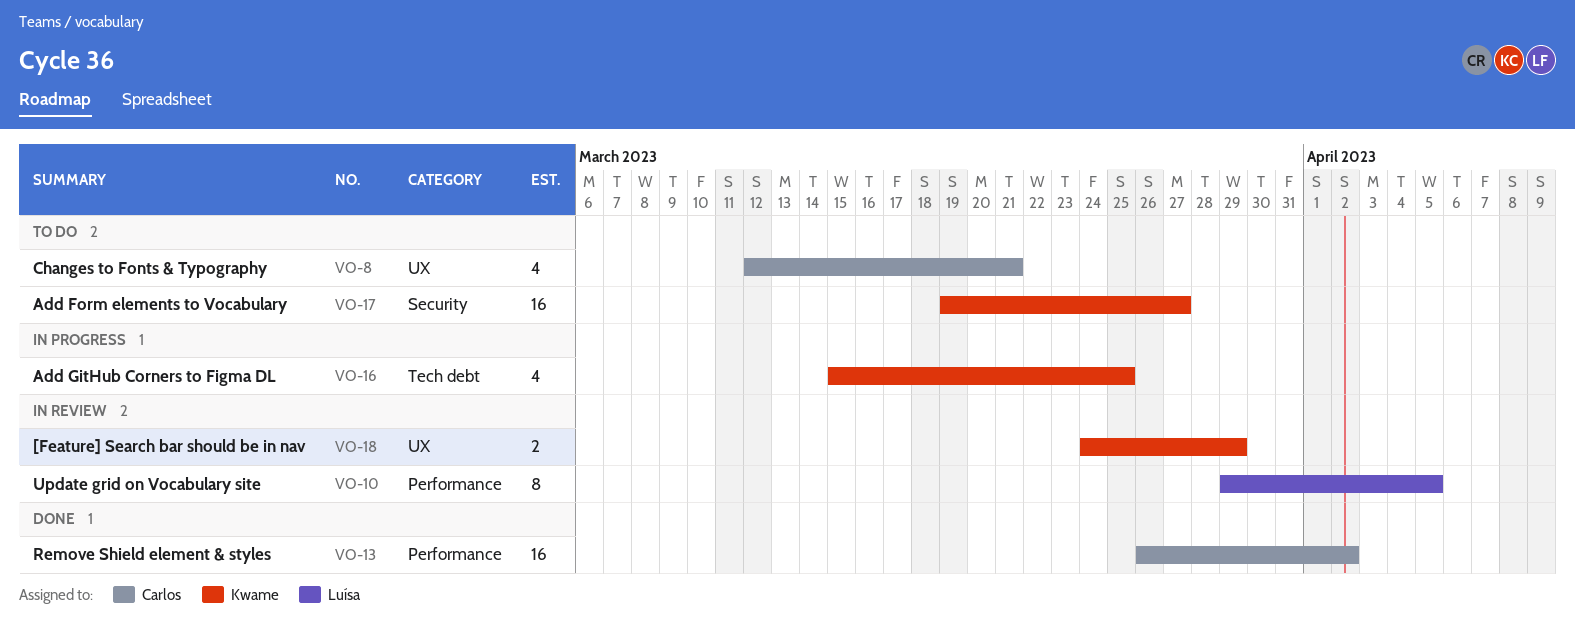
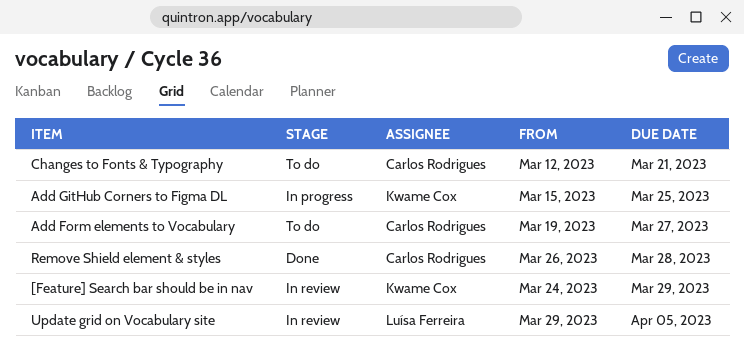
Add Form elements to Vocabulary, owner: Kwame Cox -> Carlos Rodrigues
Remove Shield element & styles, due: Apr 2 -> Mar 28

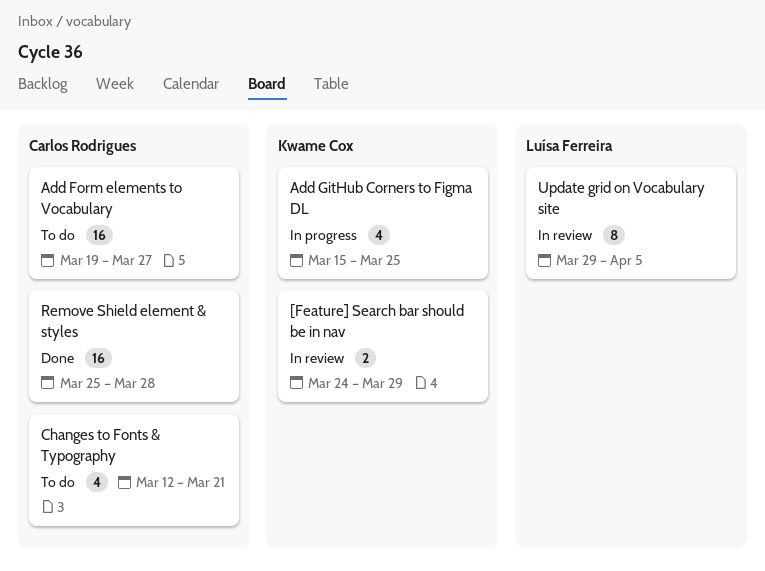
Remove Shield element & styles, start: Mar 26 -> Mar 25

